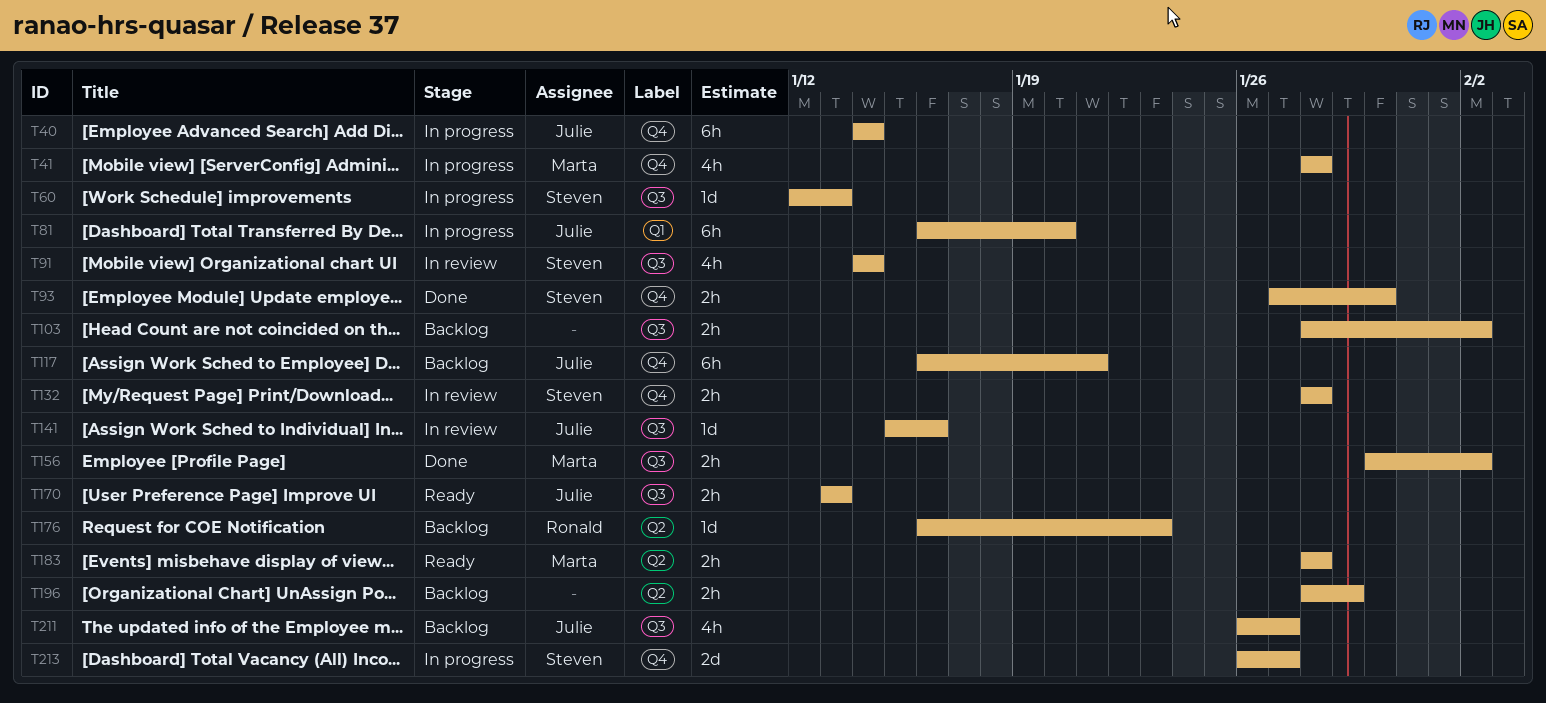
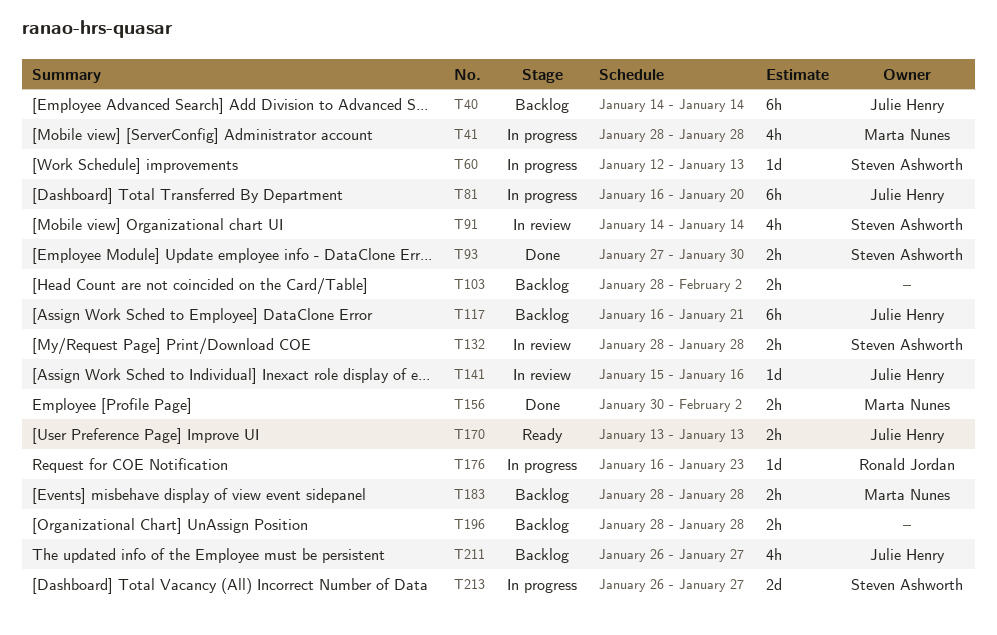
T40, status: In progress -> Backlog
T176, status: Backlog -> In progress
T183, status: Ready -> Backlog
T196, due: Jan 29 -> Jan 28

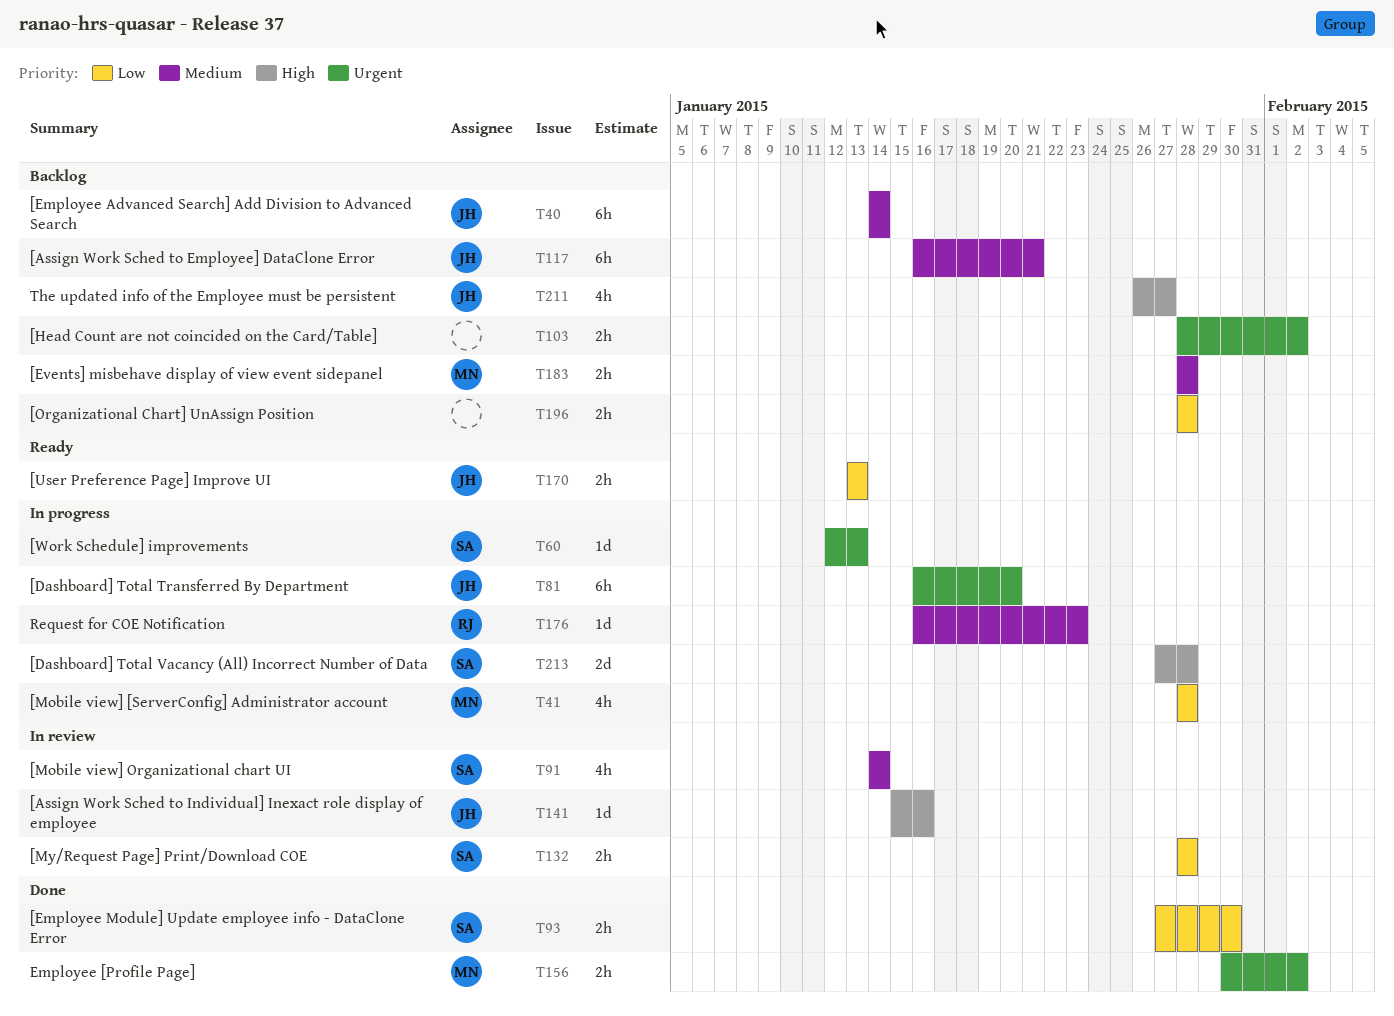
T213, start: Jan 26 -> Jan 27
T213, due: Jan 27 -> Jan 28

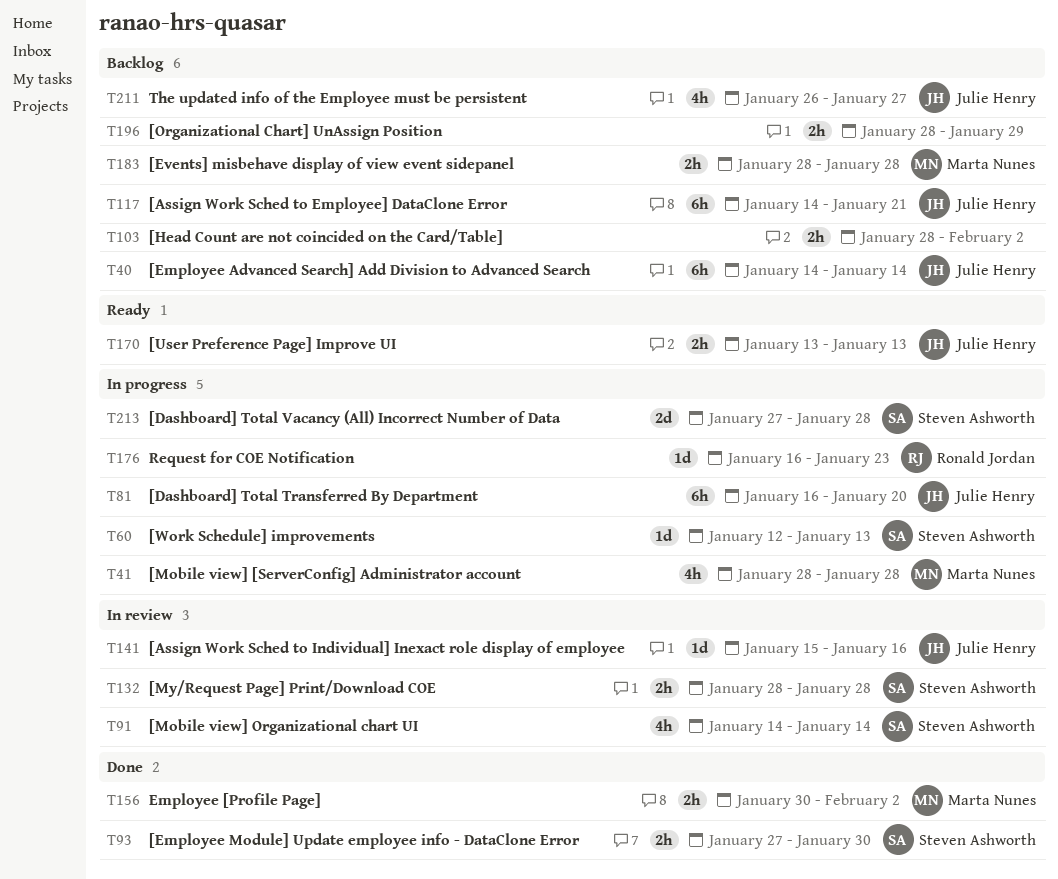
T117, start: Jan 16 -> Jan 14
T196, due: Jan 28 -> Jan 29

